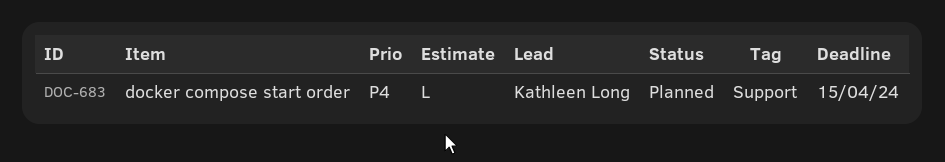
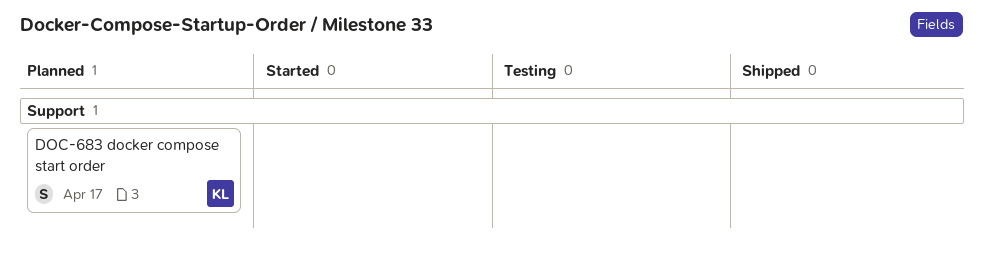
DOC-683, estimate: L -> S
DOC-683, due: Apr 15 -> Apr 17

